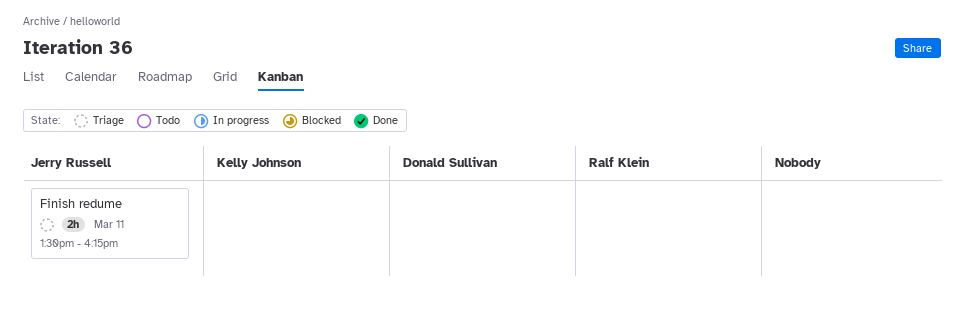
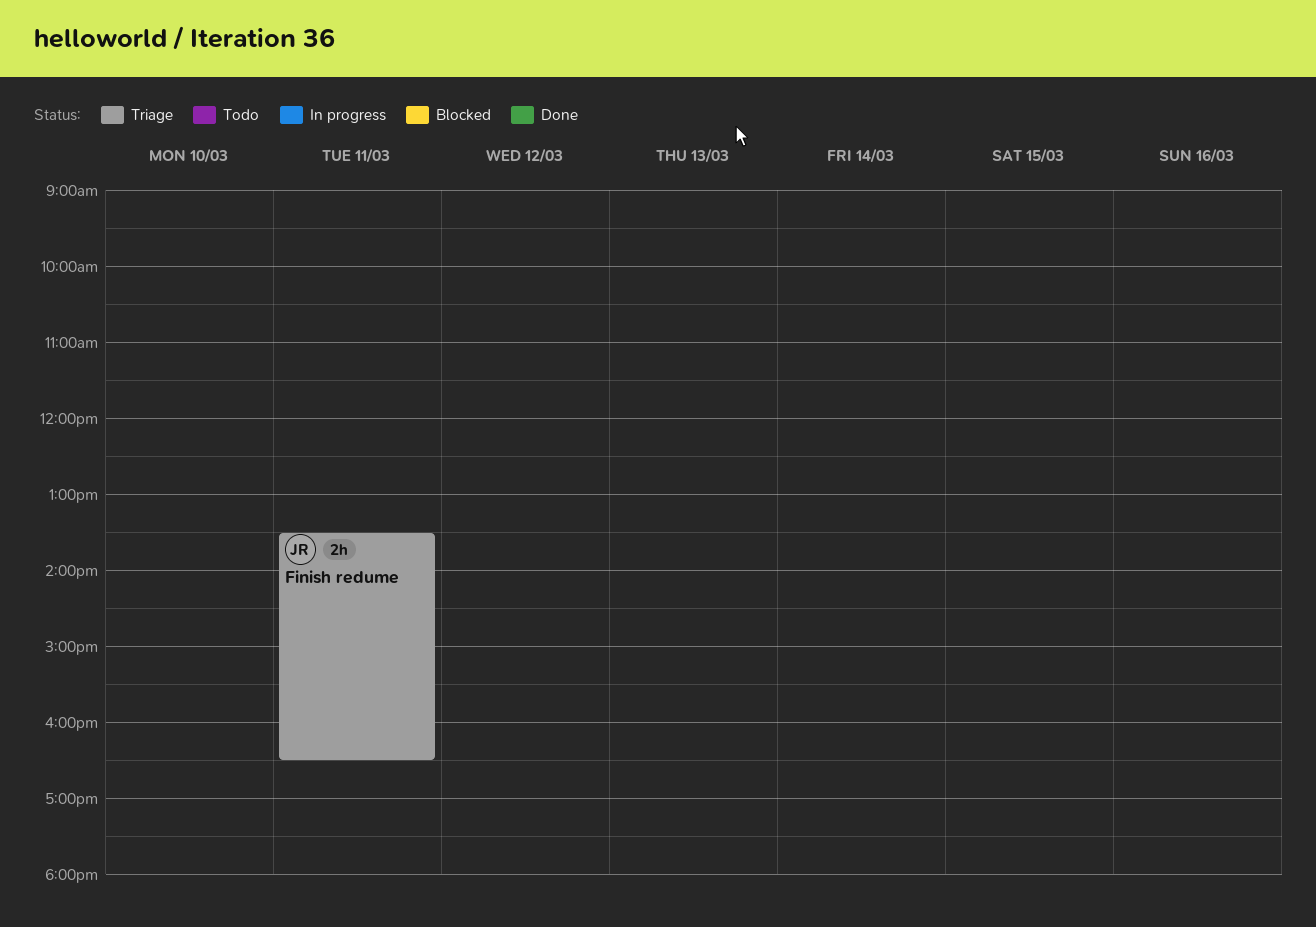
Finish redume, ends: 16:15 -> 16:30

